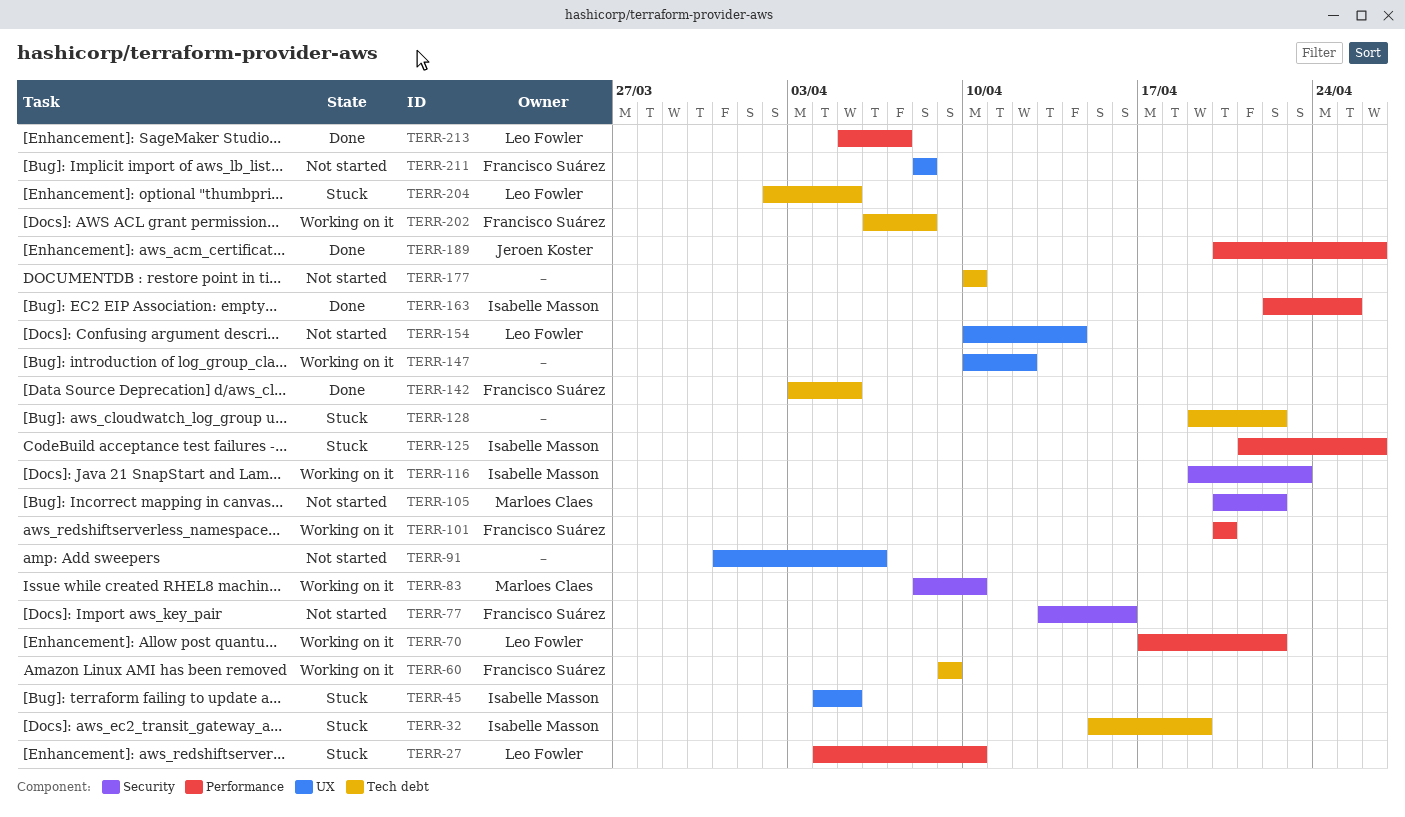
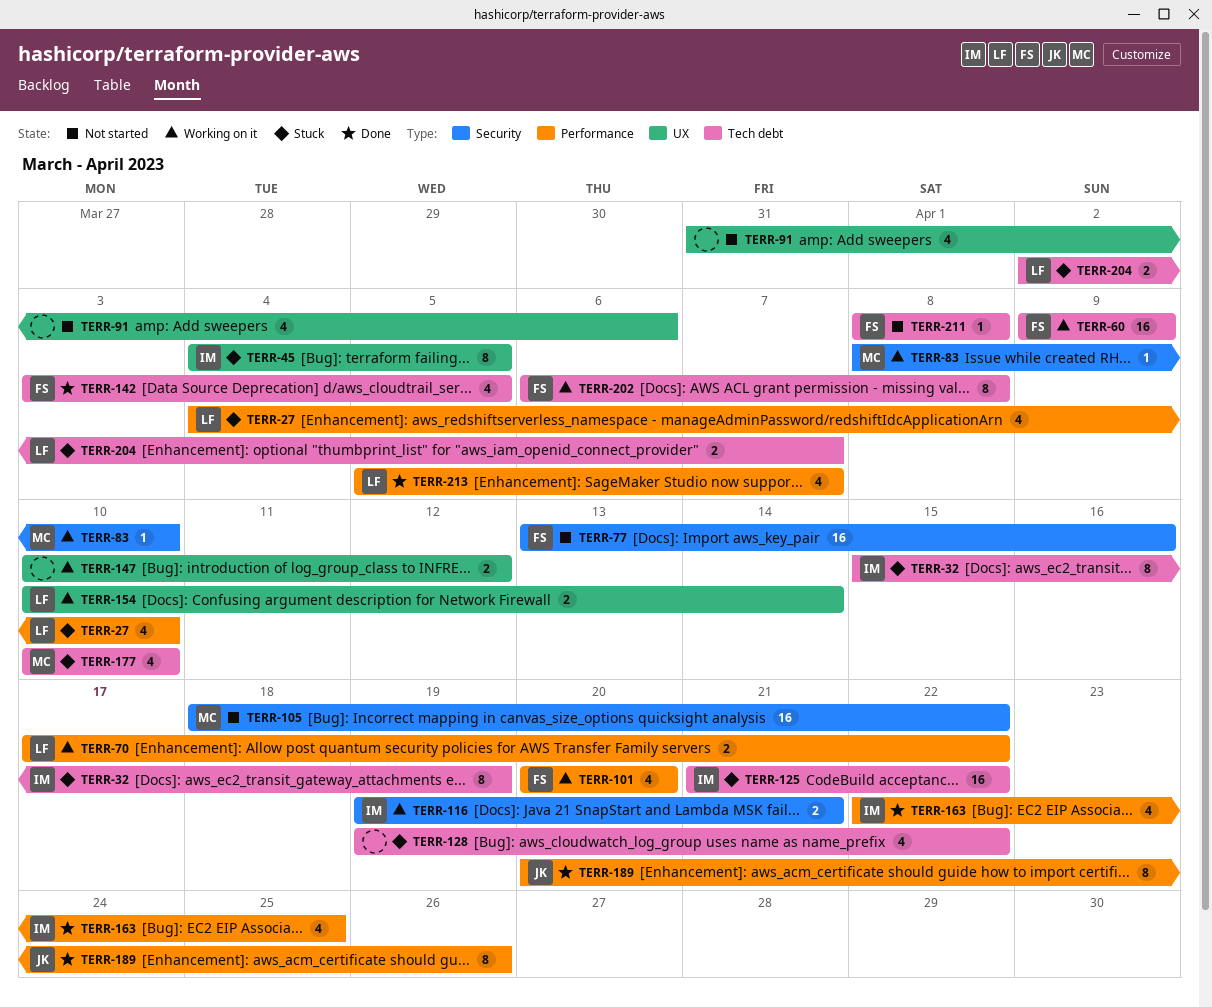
TERR-105, start: Apr 20 -> Apr 18
TERR-116, due: Apr 23 -> Apr 21
TERR-125, label: Performance -> Tech debt
TERR-125, due: Apr 26 -> Apr 22
TERR-154, status: Not started -> Working on it
TERR-177, status: Not started -> Stuck
TERR-177, owner: none -> Marloes Claes
TERR-204, due: Apr 5 -> Apr 7
TERR-211, label: UX -> Tech debt

